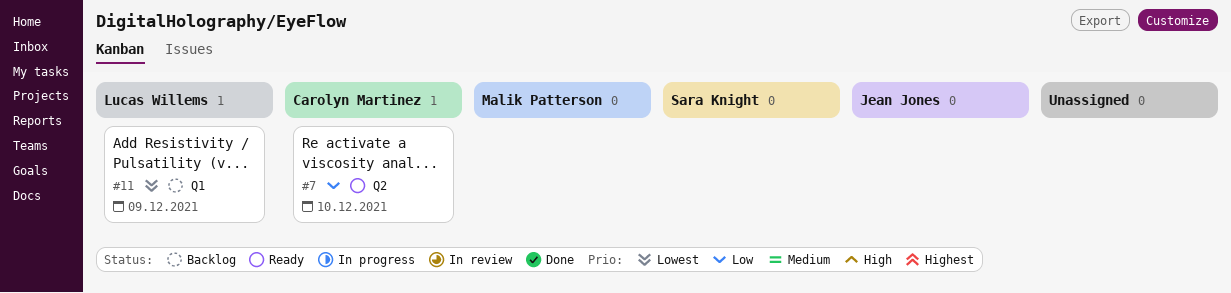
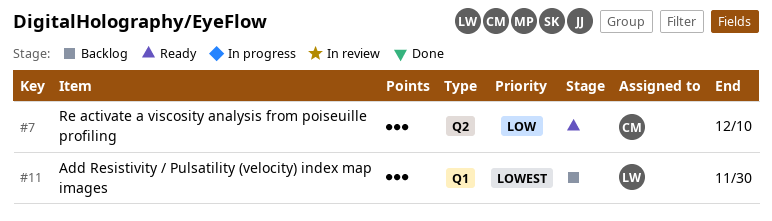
#11, due: Dec 9 -> Nov 30

